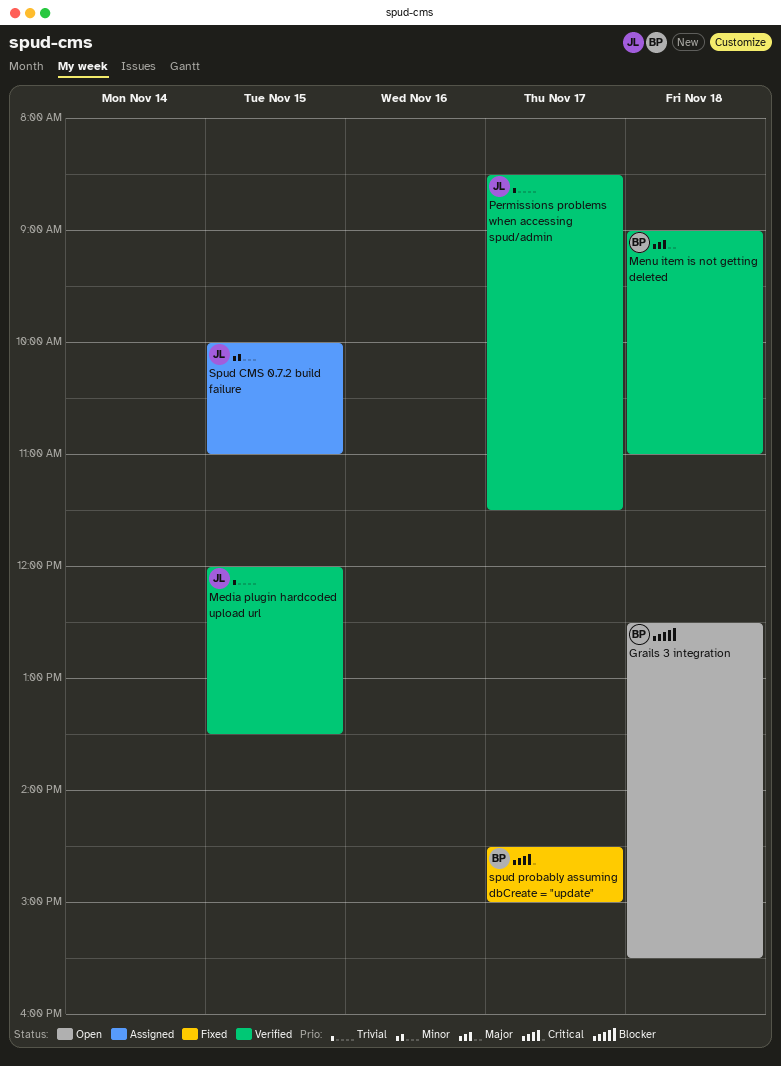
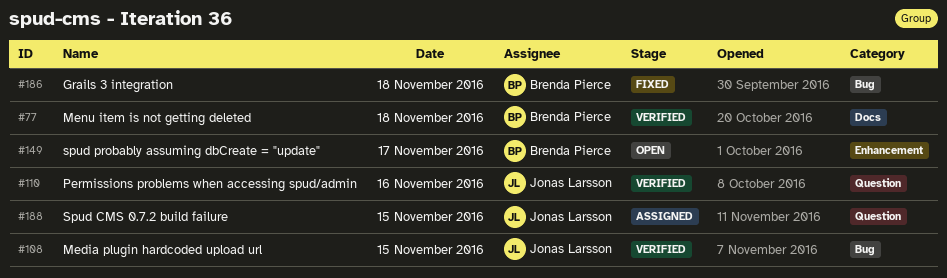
Grails 3 integration, status: Open -> Fixed
Permissions problems when accessing spud/admin, day: Nov 17 -> Nov 16
spud probably assuming dbCreate = "update", status: Fixed -> Open

